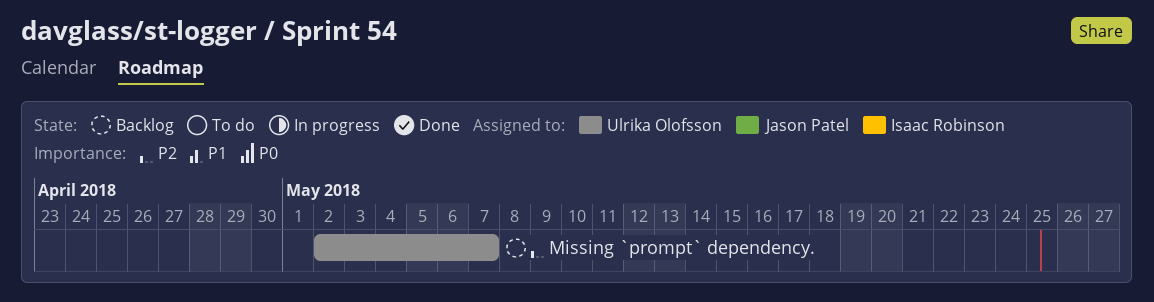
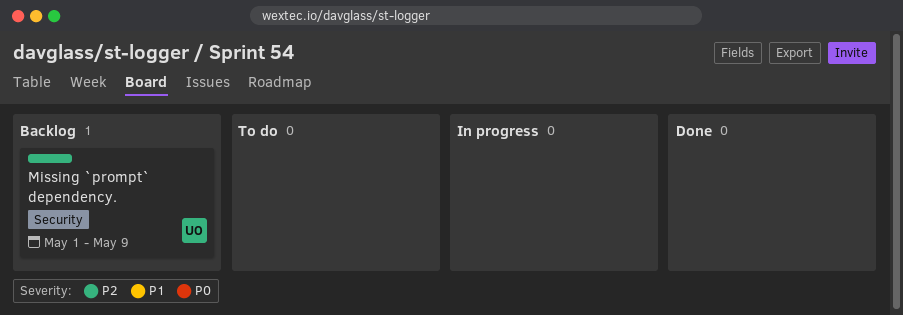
Missing `prompt` dependency., start: May 2 -> May 1
Missing `prompt` dependency., due: May 7 -> May 9

